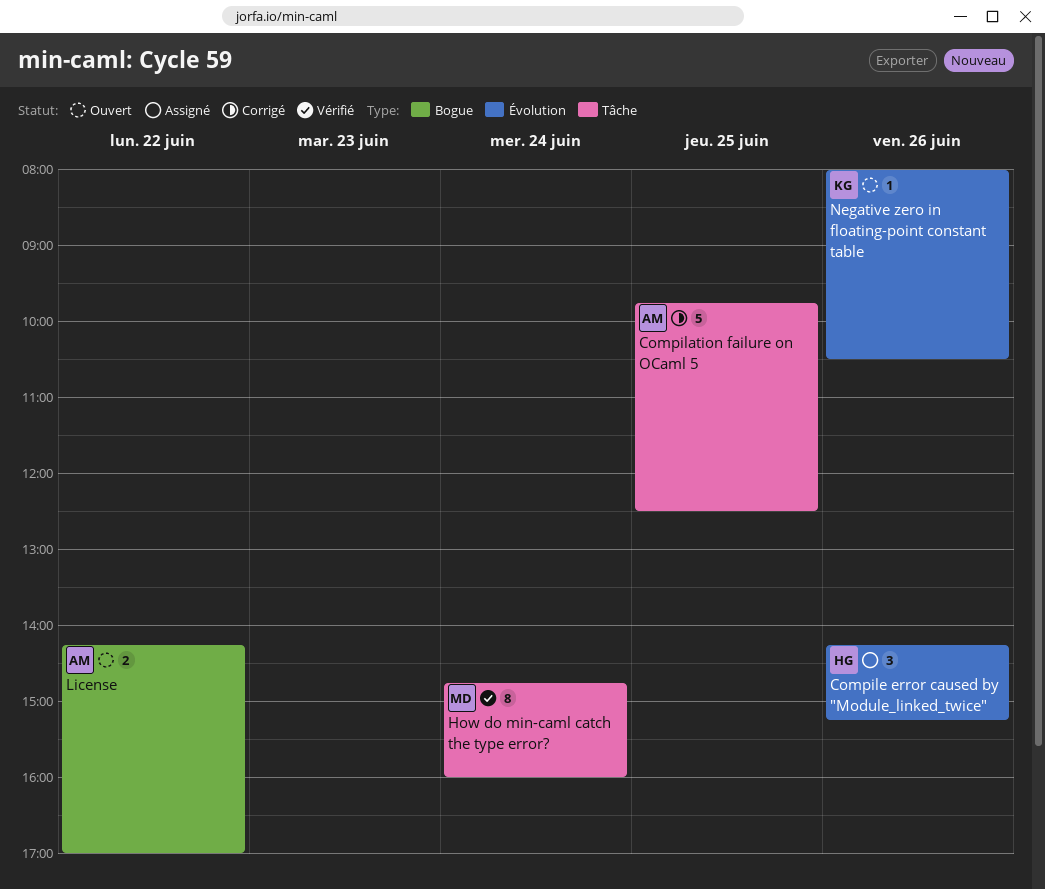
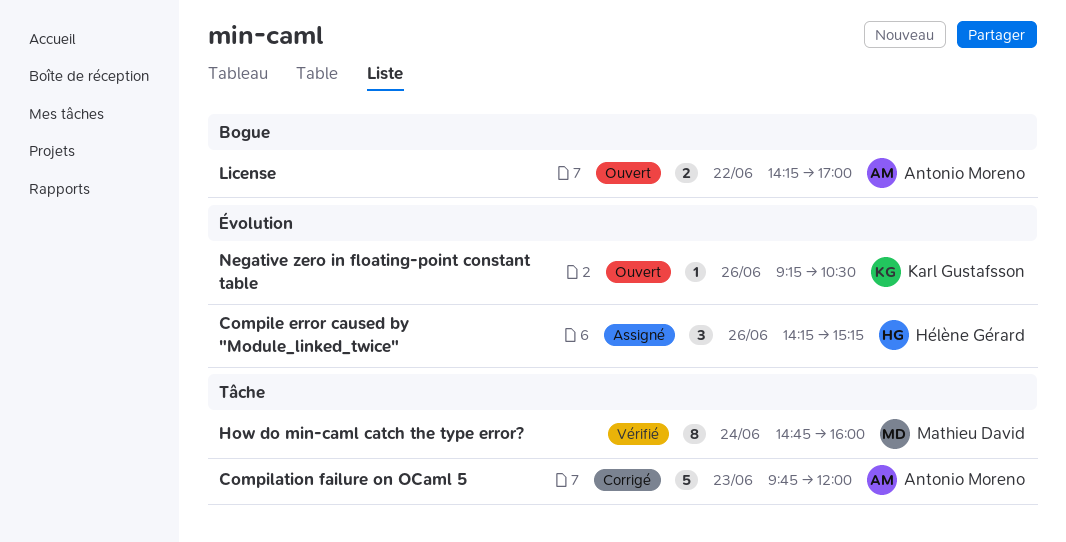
Compilation failure on OCaml 5, day: Jun 25 -> Jun 23
Compilation failure on OCaml 5, ends: 12:30 -> 12:00
Negative zero in floating-point constant table, begins: 08:00 -> 09:15

